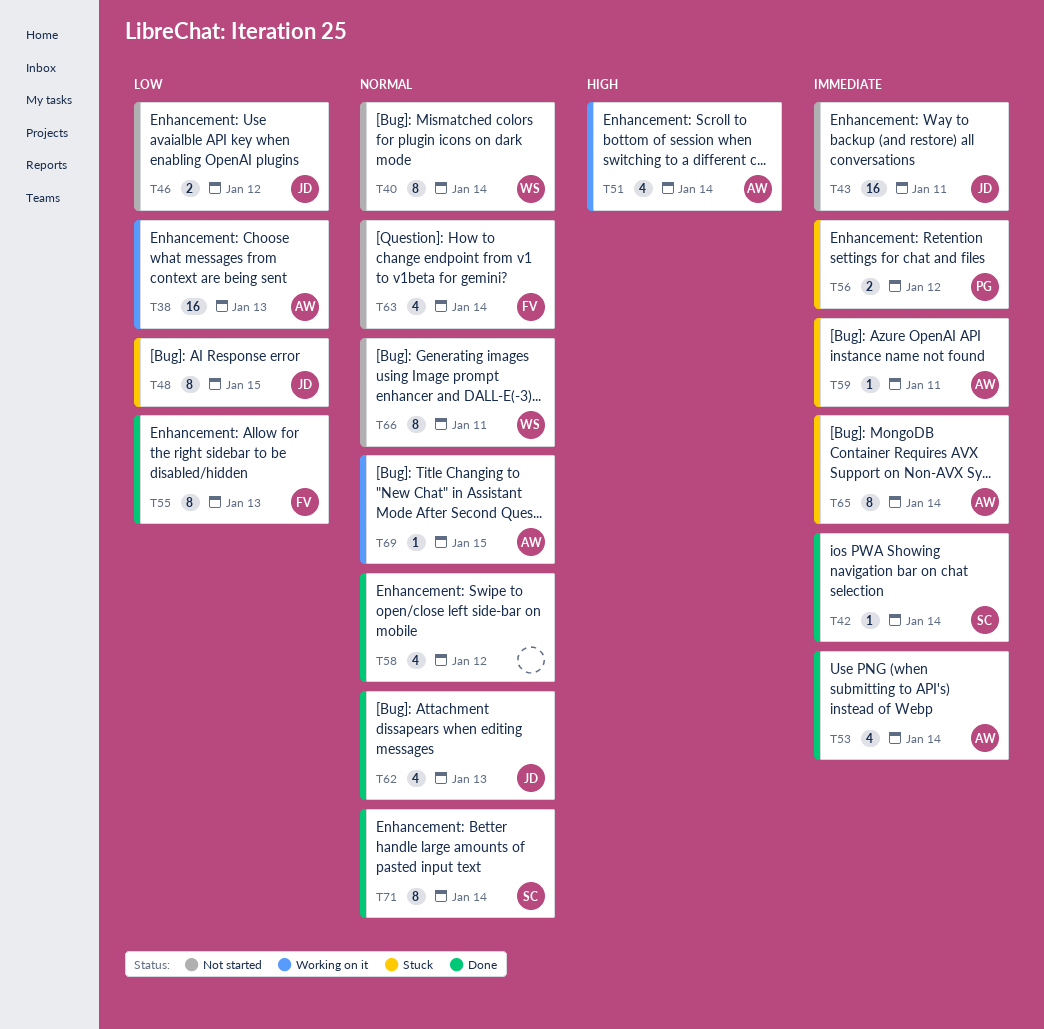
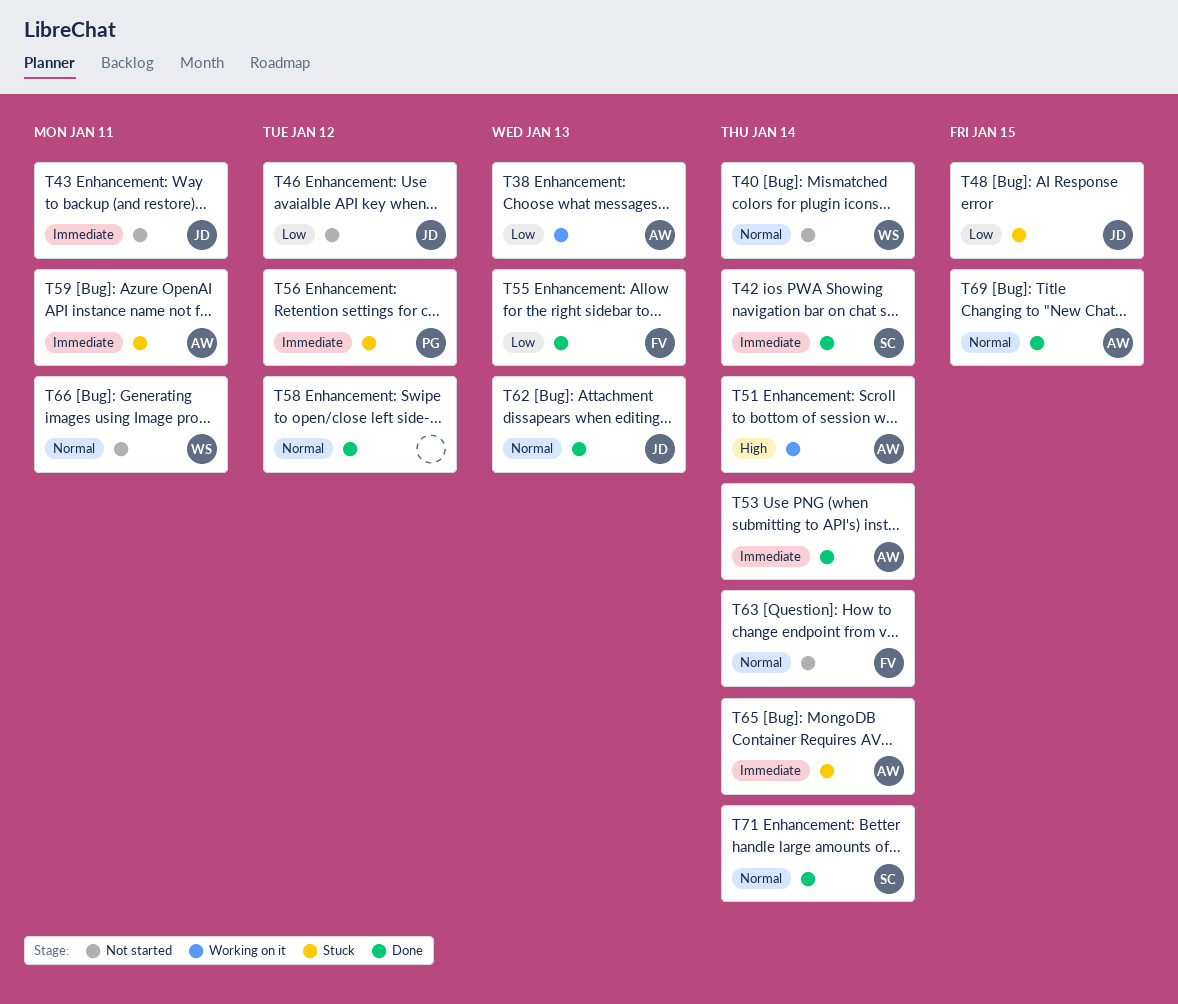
T69, status: Working on it -> Done

